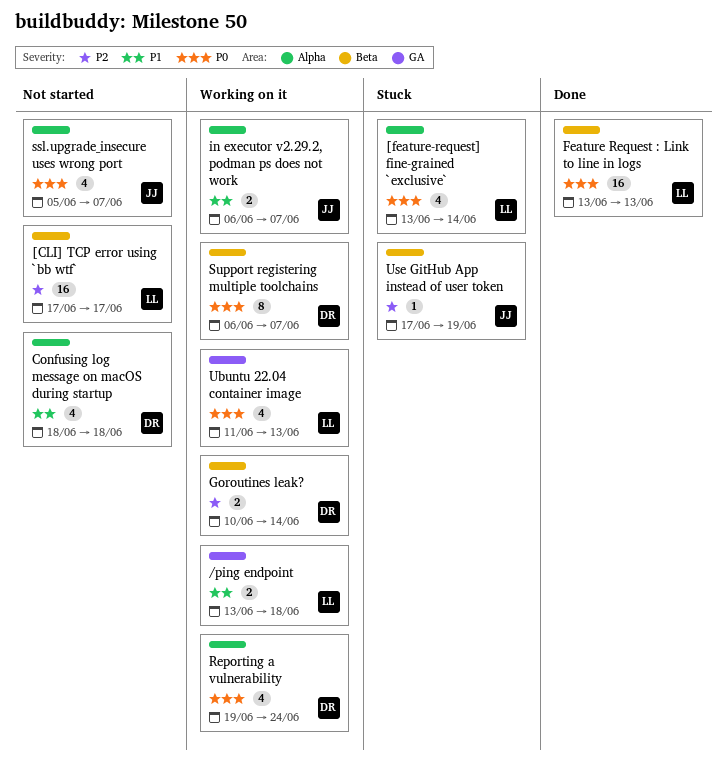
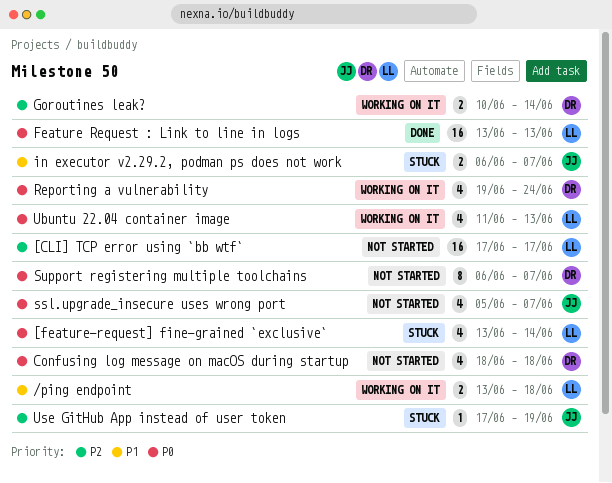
Confusing log message on macOS during startup, priority: P1 -> P0
in executor v2.29.2, podman ps does not work, status: Working on it -> Stuck
Support registering multiple toolchains, status: Working on it -> Not started

